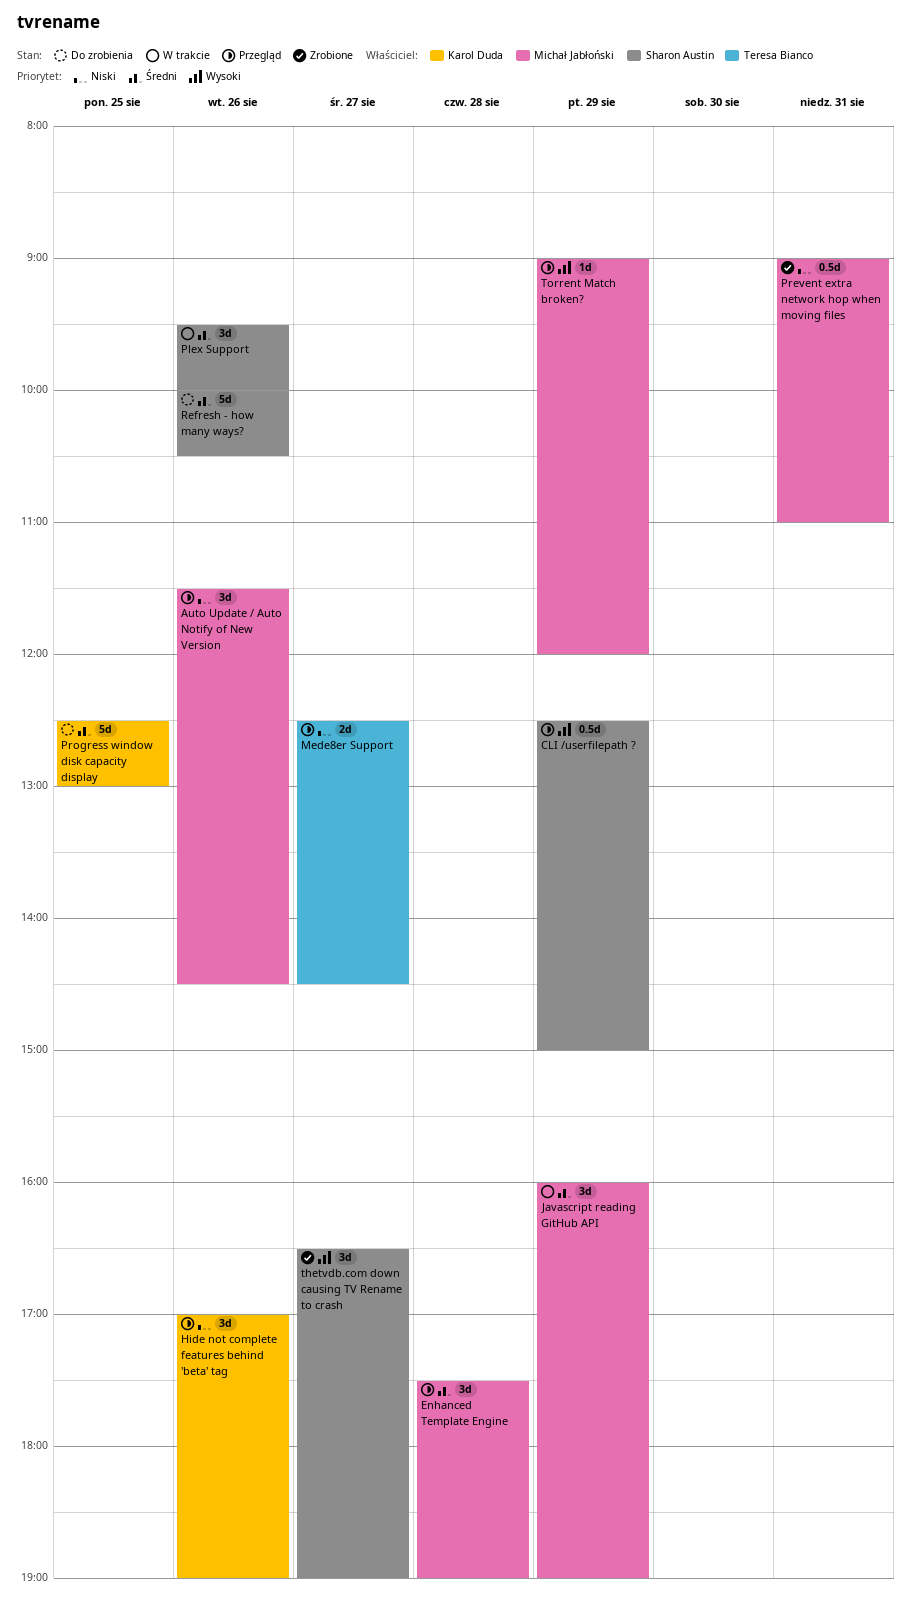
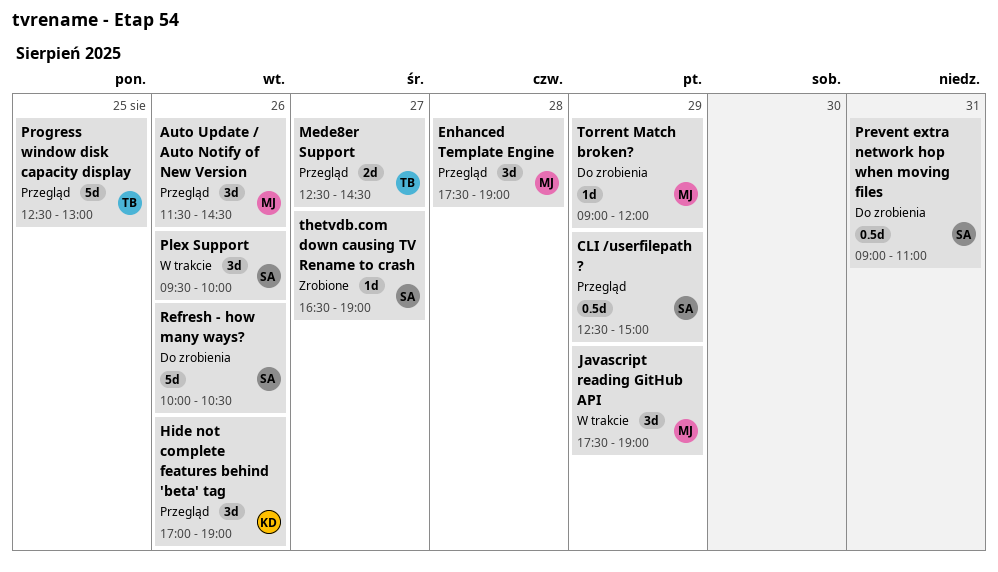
Javascript reading GitHub API, begins: 16:00 -> 17:30
Prevent extra network hop when moving files, status: Zrobione -> Do zrobienia
Prevent extra network hop when moving files, owner: Michał Jabłoński -> Sharon Austin
Progress window disk capacity display, status: Do zrobienia -> Przegląd
Progress window disk capacity display, owner: Karol Duda -> Teresa Bianco
thetvdb.com down causing TV Rename to crash, estimate: 3d -> 1d
Torrent Match broken?, status: Przegląd -> Do zrobienia

